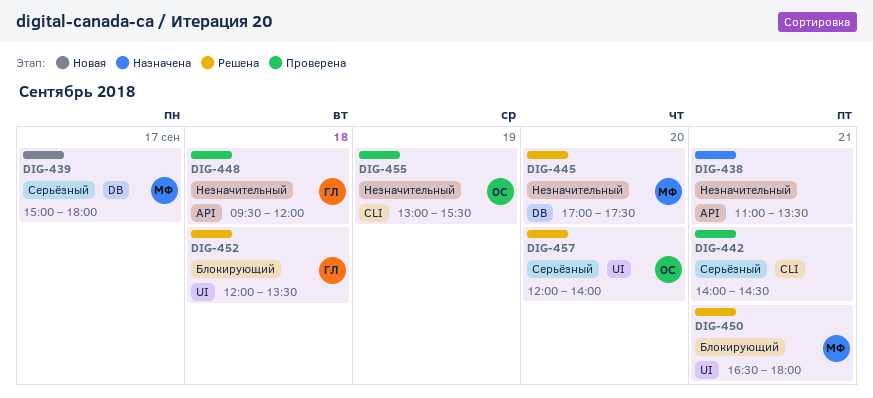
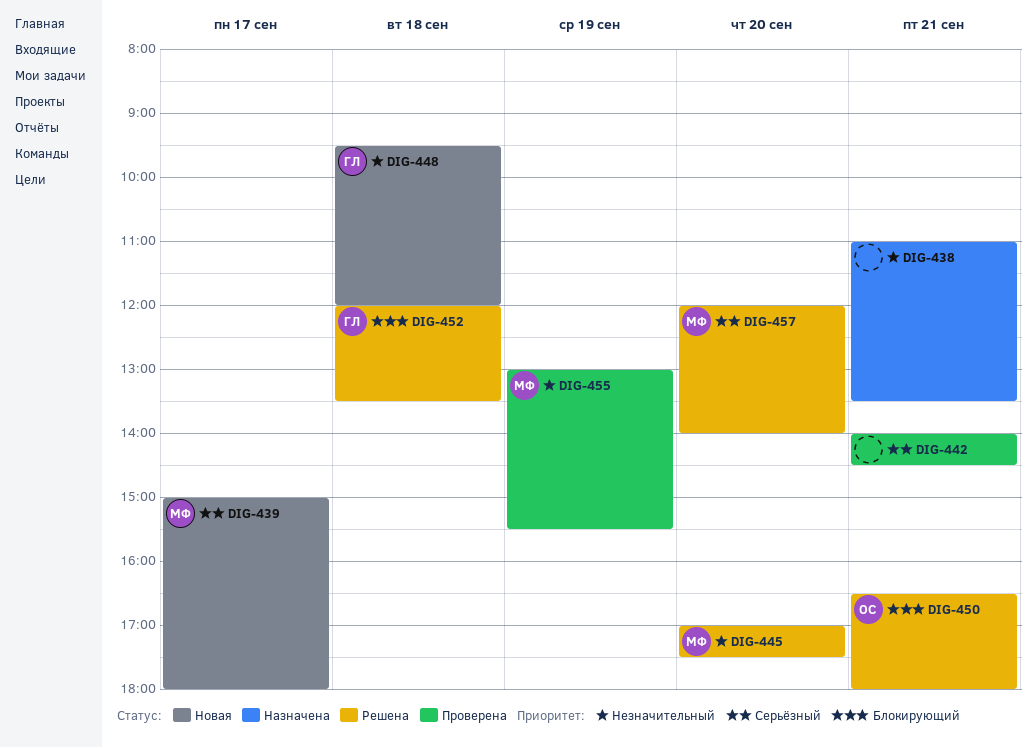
DIG-448, status: Проверена -> Новая
DIG-450, owner: МФ -> ОС
DIG-455, owner: ОС -> МФ
DIG-457, owner: ОС -> МФ

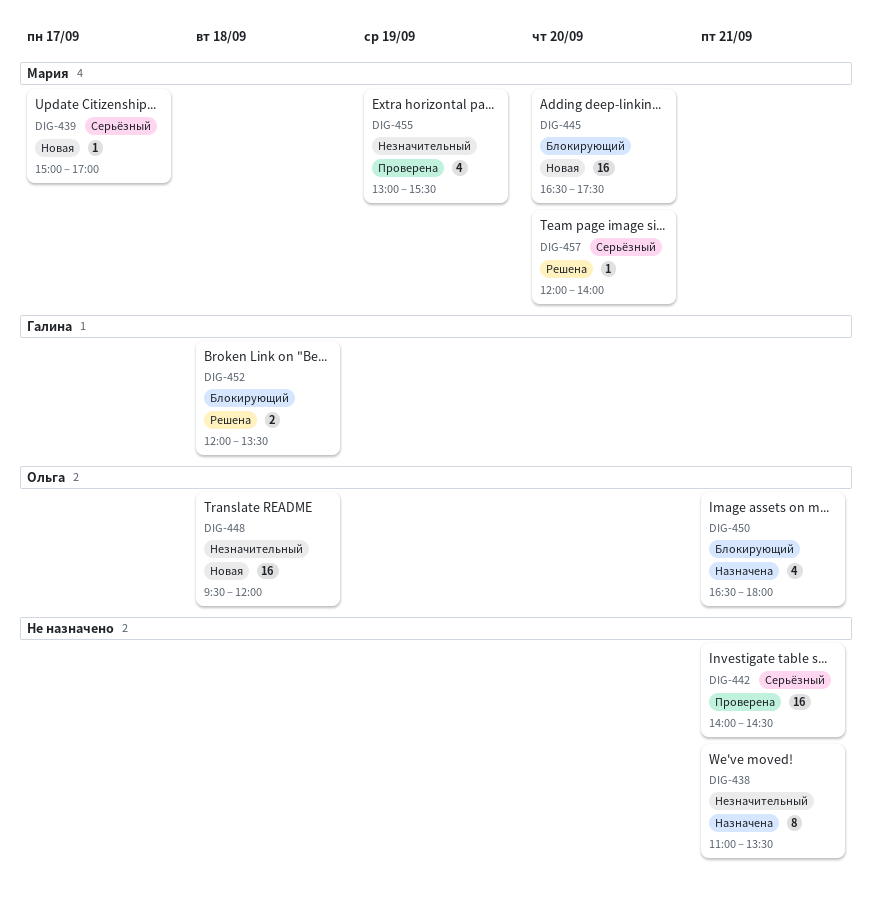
DIG-439, ends: 18:00 -> 17:00
DIG-445, status: Решена -> Новая
DIG-445, priority: Незначительный -> Блокирующий
DIG-445, begins: 17:00 -> 16:30
DIG-448, owner: Галина -> Ольга
DIG-450, status: Решена -> Назначена

